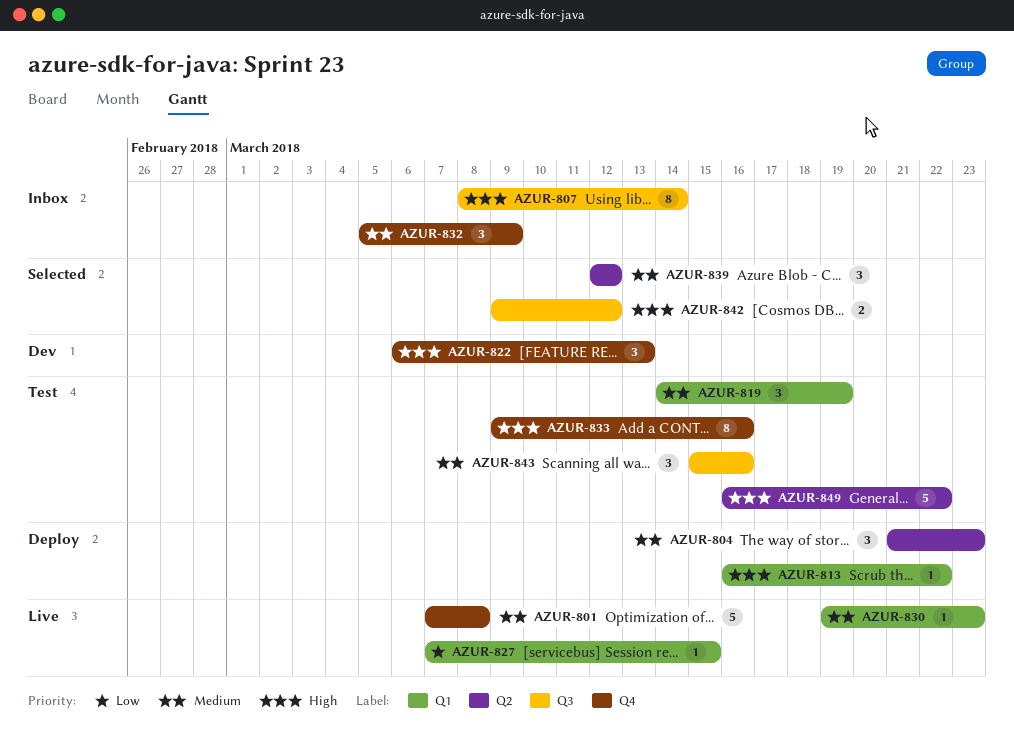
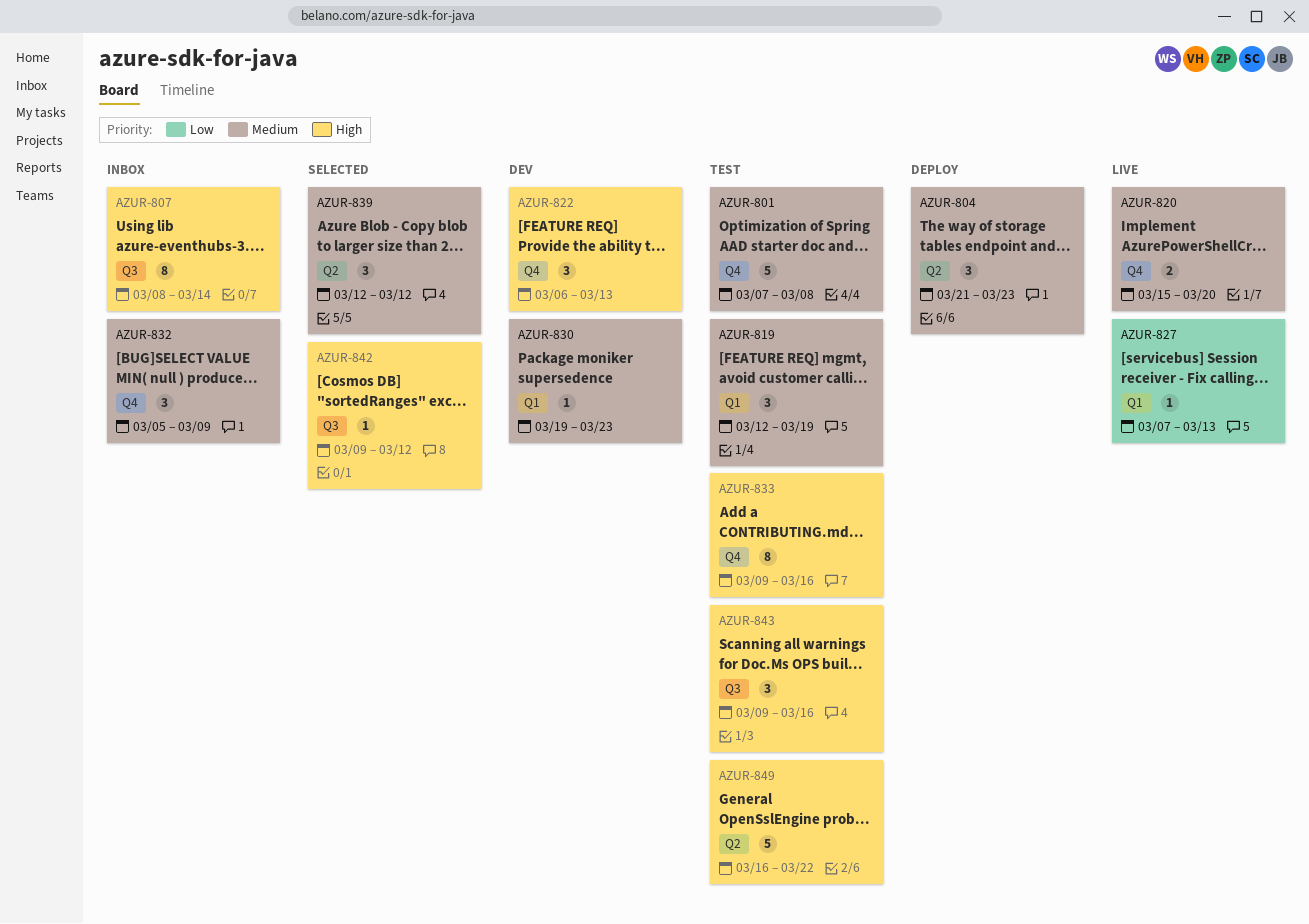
AZUR-801, status: Live -> Test
AZUR-813: present -> none
AZUR-819, start: Mar 14 -> Mar 12
AZUR-820: none -> present
AZUR-827, due: Mar 15 -> Mar 13
AZUR-830, status: Live -> Dev
AZUR-842, estimate: 2 -> 1
AZUR-843, priority: Medium -> High
AZUR-843, start: Mar 15 -> Mar 9

